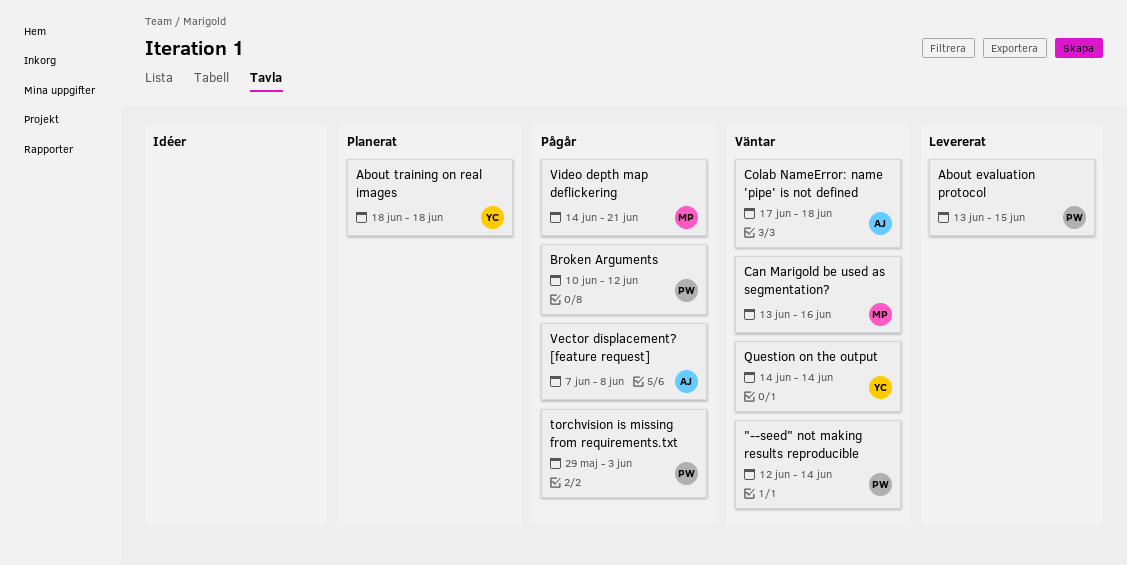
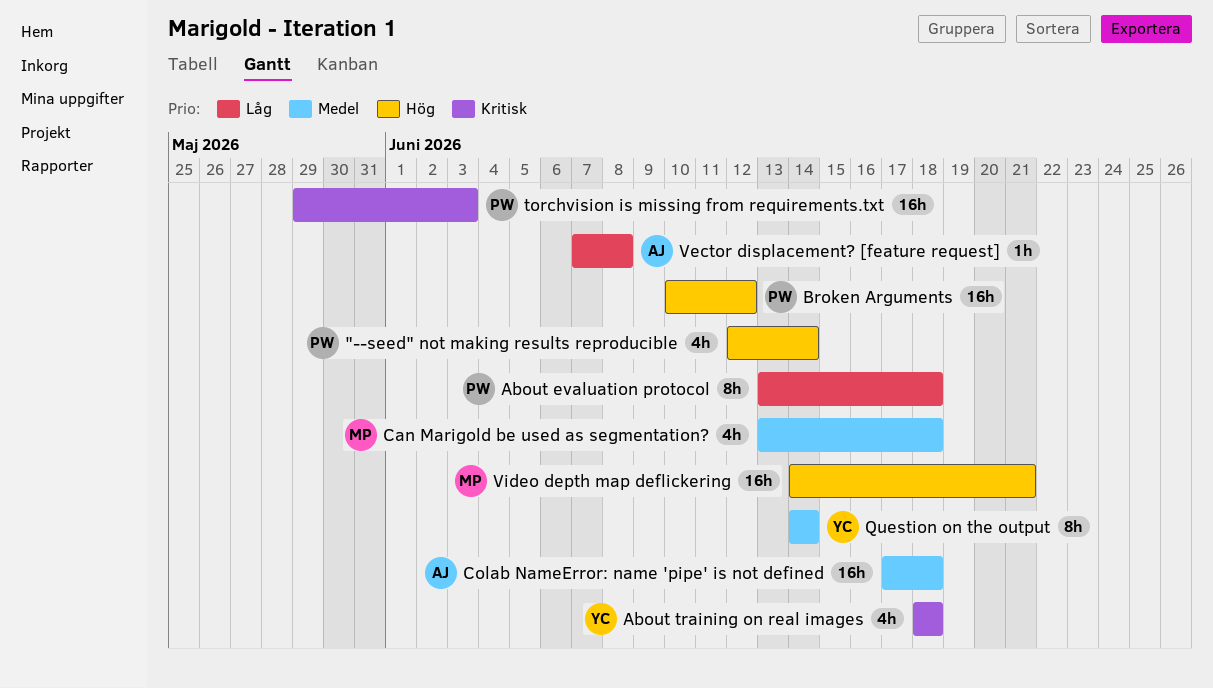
About evaluation protocol, due: Jun 15 -> Jun 18
Can Marigold be used as segmentation?, due: Jun 16 -> Jun 18

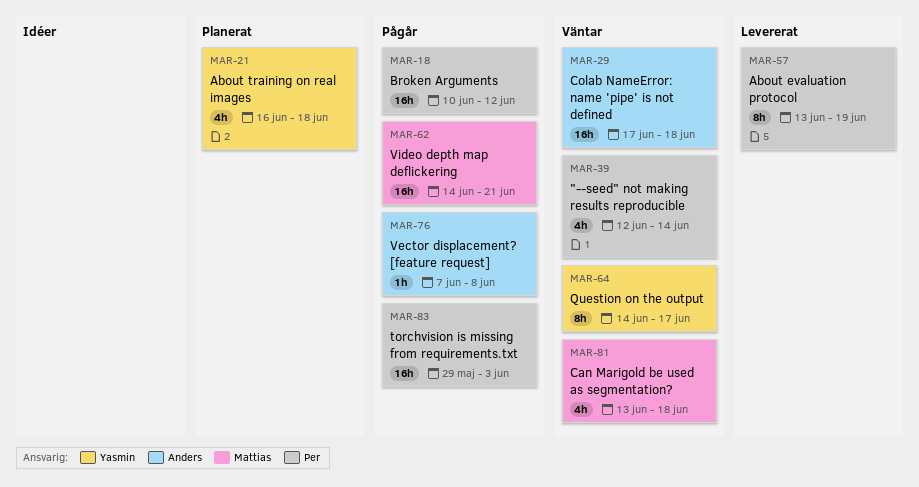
About evaluation protocol, due: Jun 18 -> Jun 19
About training on real images, start: Jun 18 -> Jun 16
Question on the output, due: Jun 14 -> Jun 17

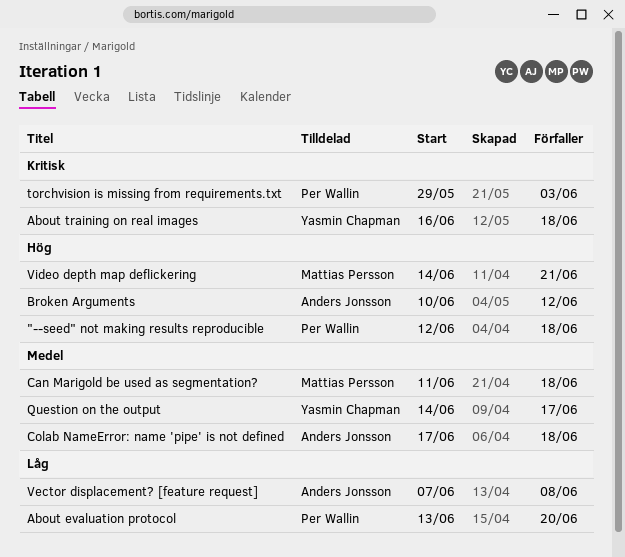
"--seed" not making results reproducible, due: Jun 14 -> Jun 18
About evaluation protocol, due: Jun 19 -> Jun 20
Broken Arguments, owner: Per Wallin -> Anders Jonsson
Can Marigold be used as segmentation?, start: Jun 13 -> Jun 11

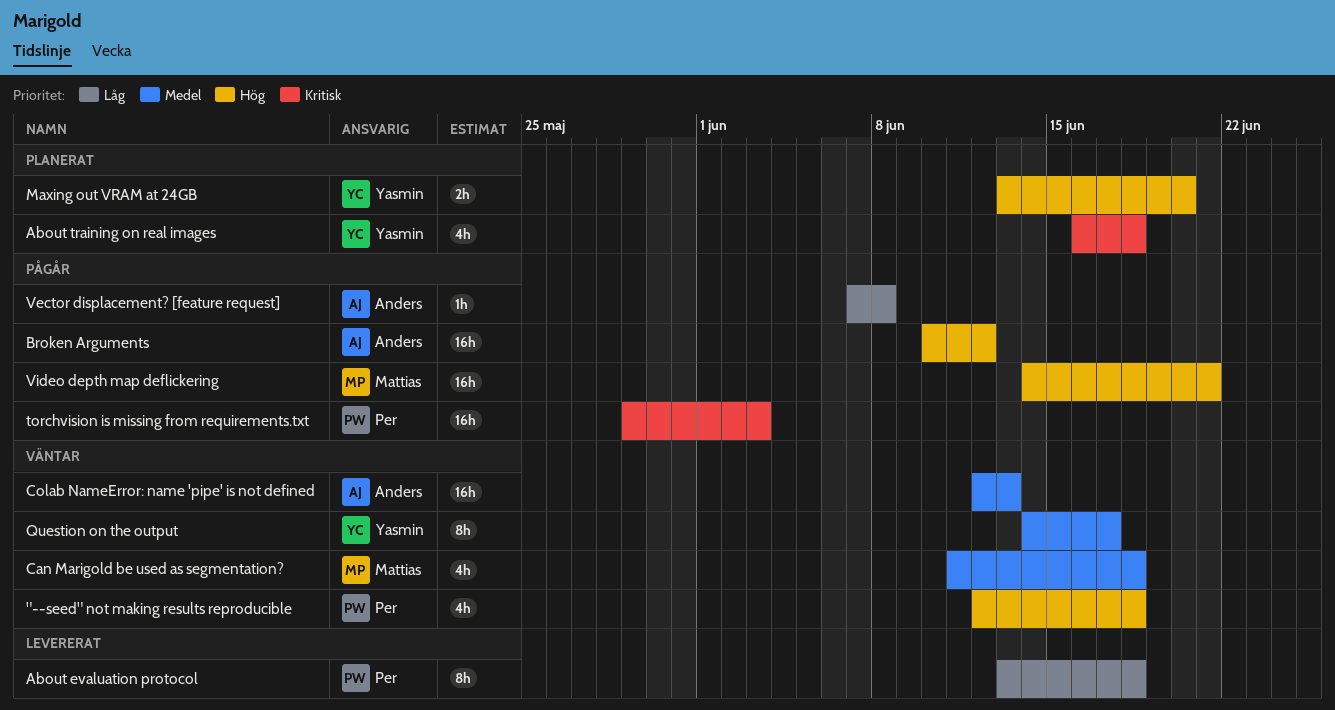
About evaluation protocol, due: Jun 20 -> Jun 18
Colab NameError: name 'pipe' is not defined, start: Jun 17 -> Jun 12
Colab NameError: name 'pipe' is not defined, due: Jun 18 -> Jun 13
Maxing out VRAM at 24GB: none -> present

